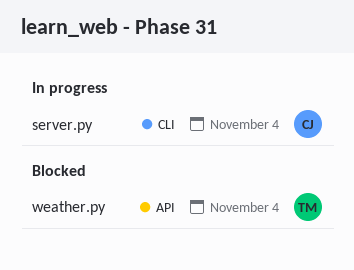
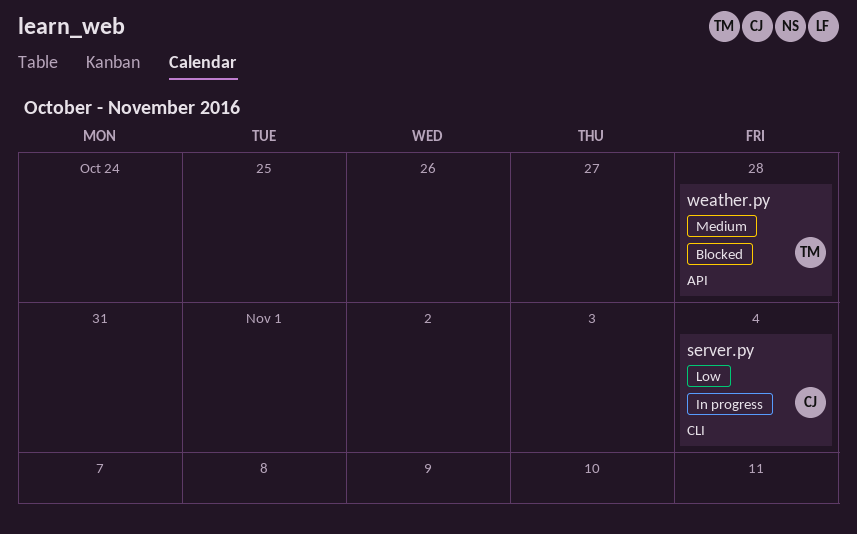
weather.py, due: Nov 4 -> Oct 28

